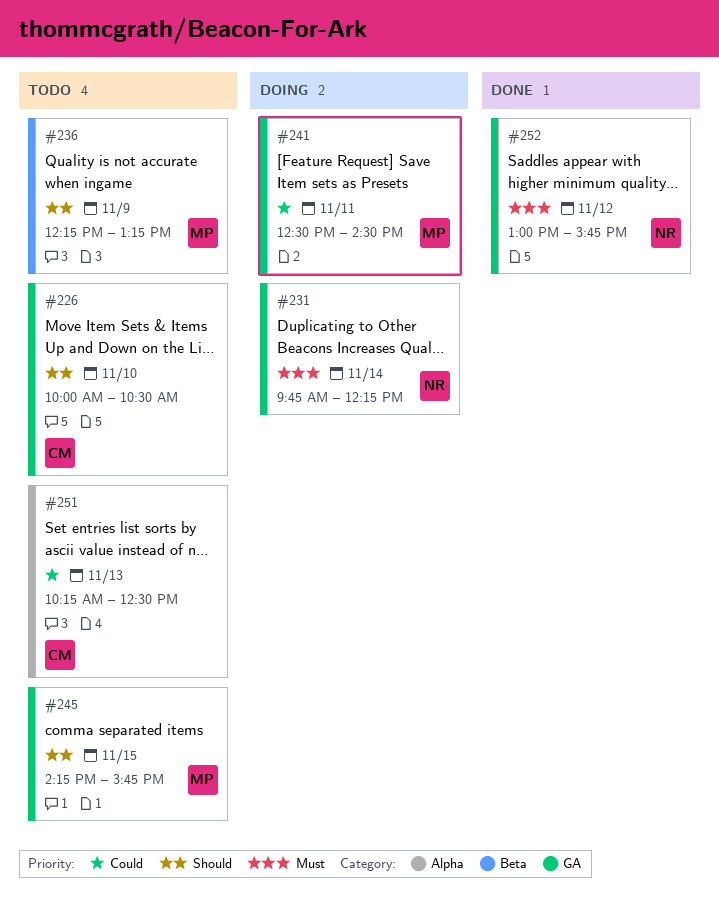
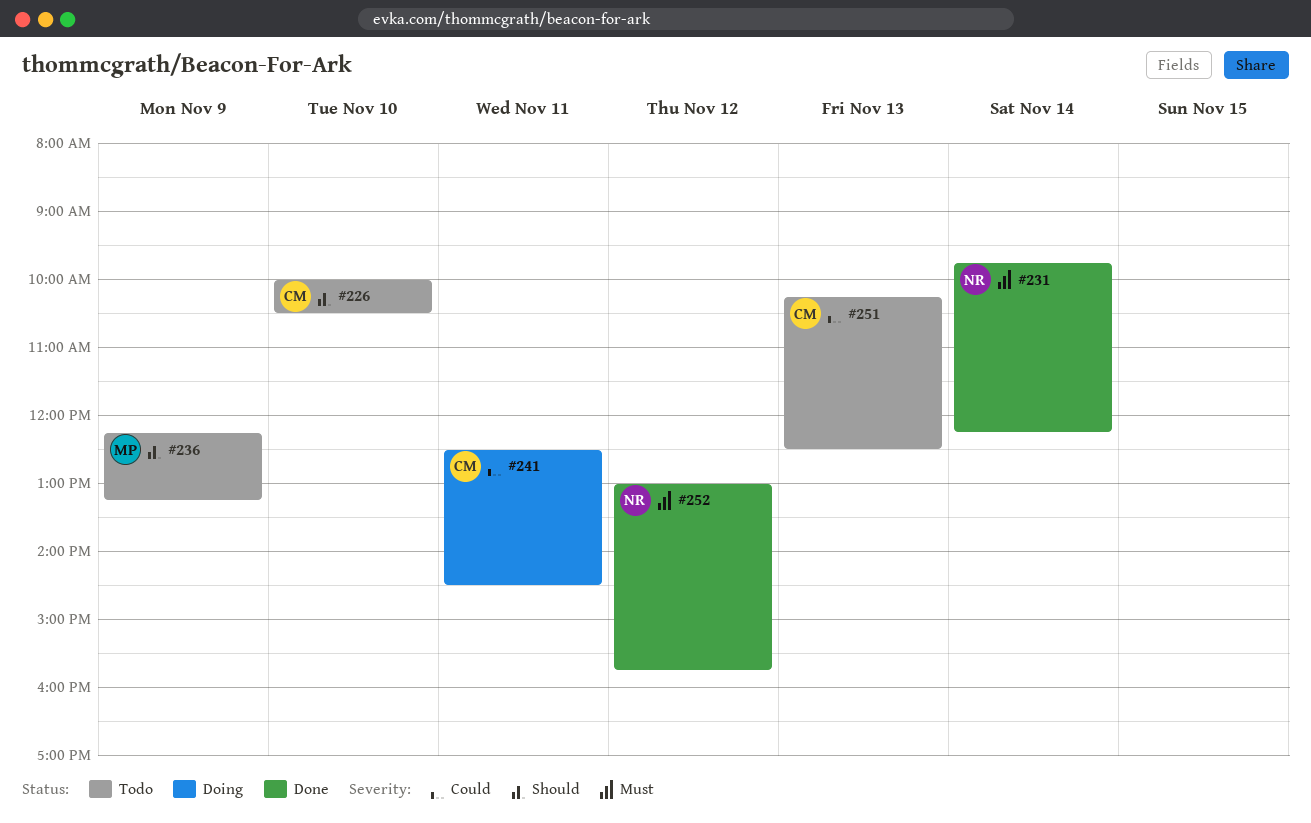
#231, status: Doing -> Done
#241, owner: MP -> CM
#245: present -> none

